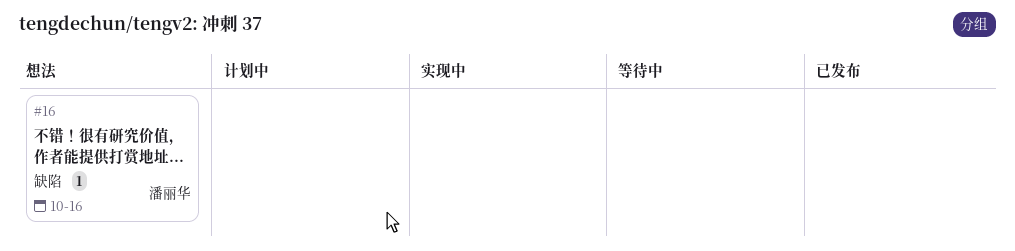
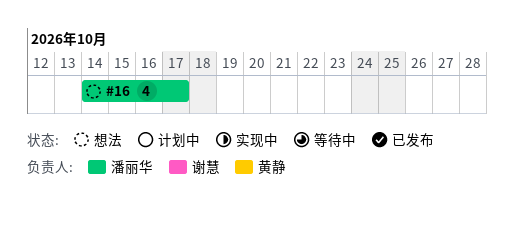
#16, estimate: 1 -> 4
#16, due: Oct 16 -> Oct 17

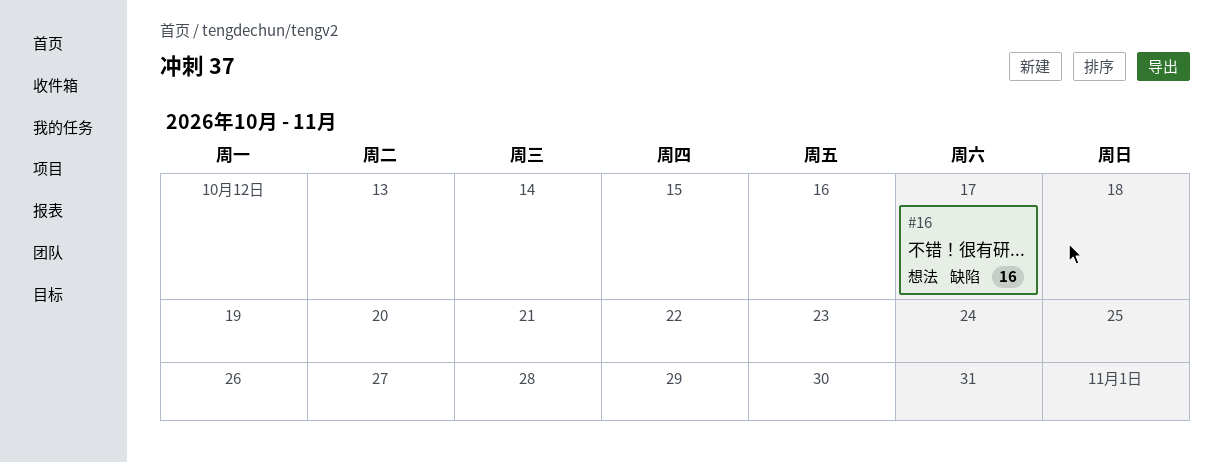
#16, estimate: 4 -> 16

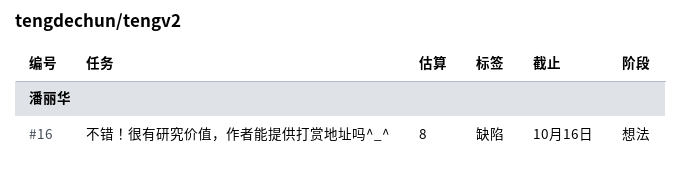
#16, estimate: 16 -> 8
#16, due: Oct 17 -> Oct 16

